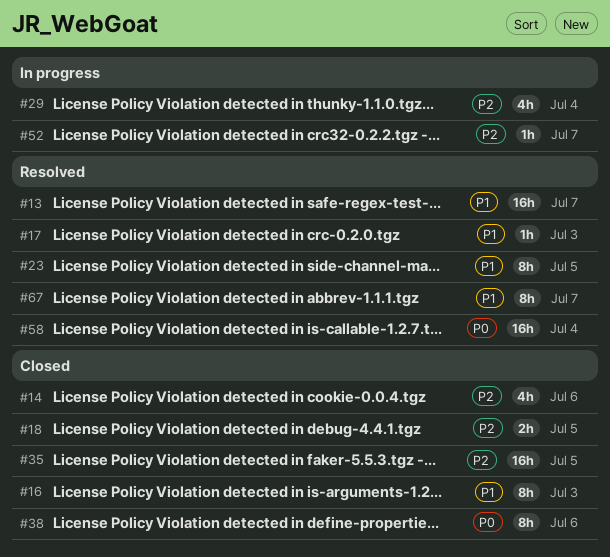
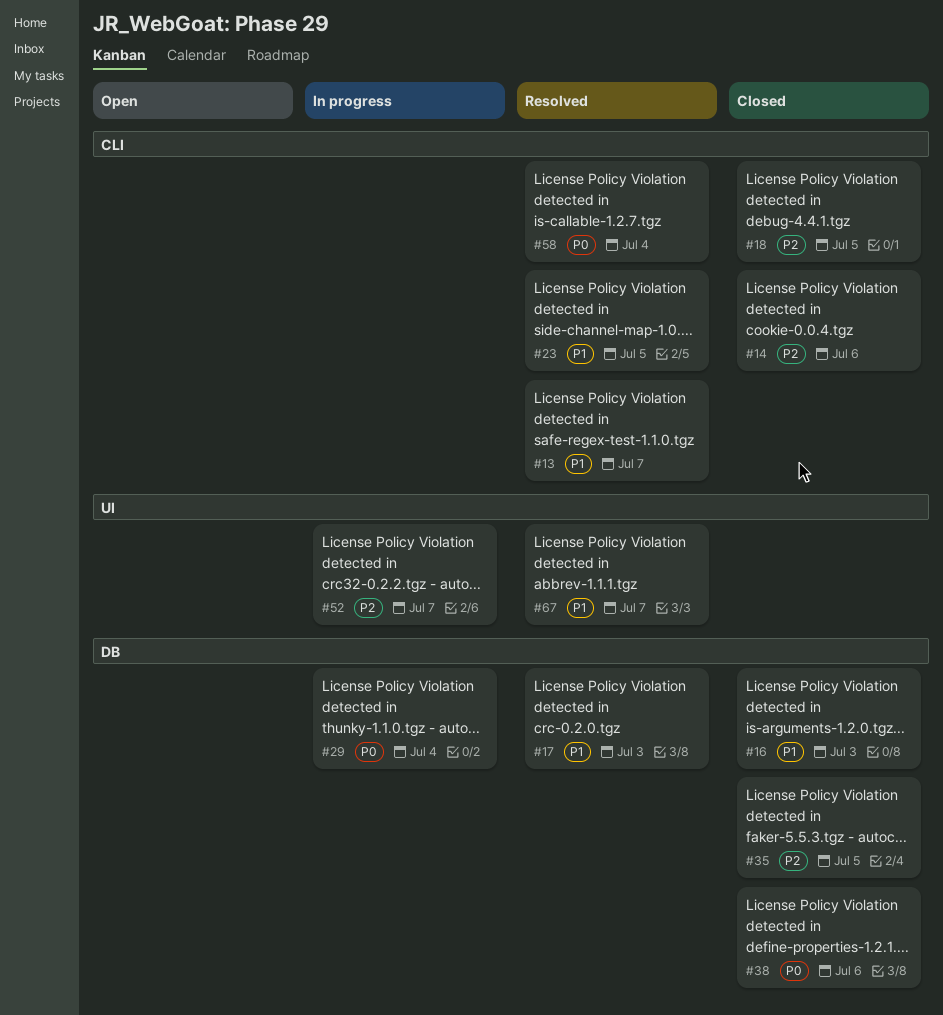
#29, priority: P2 -> P0

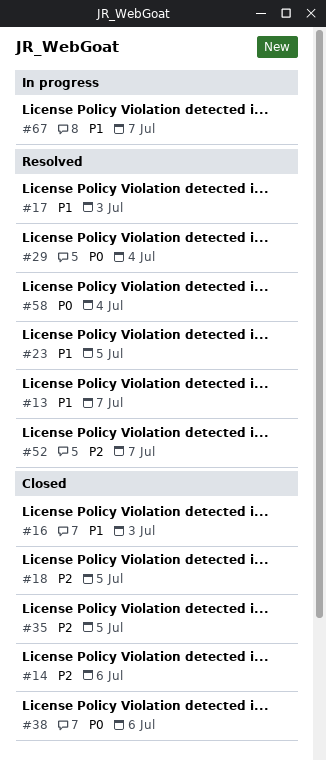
#29, status: In progress -> Resolved
#52, status: In progress -> Resolved
#67, status: Resolved -> In progress

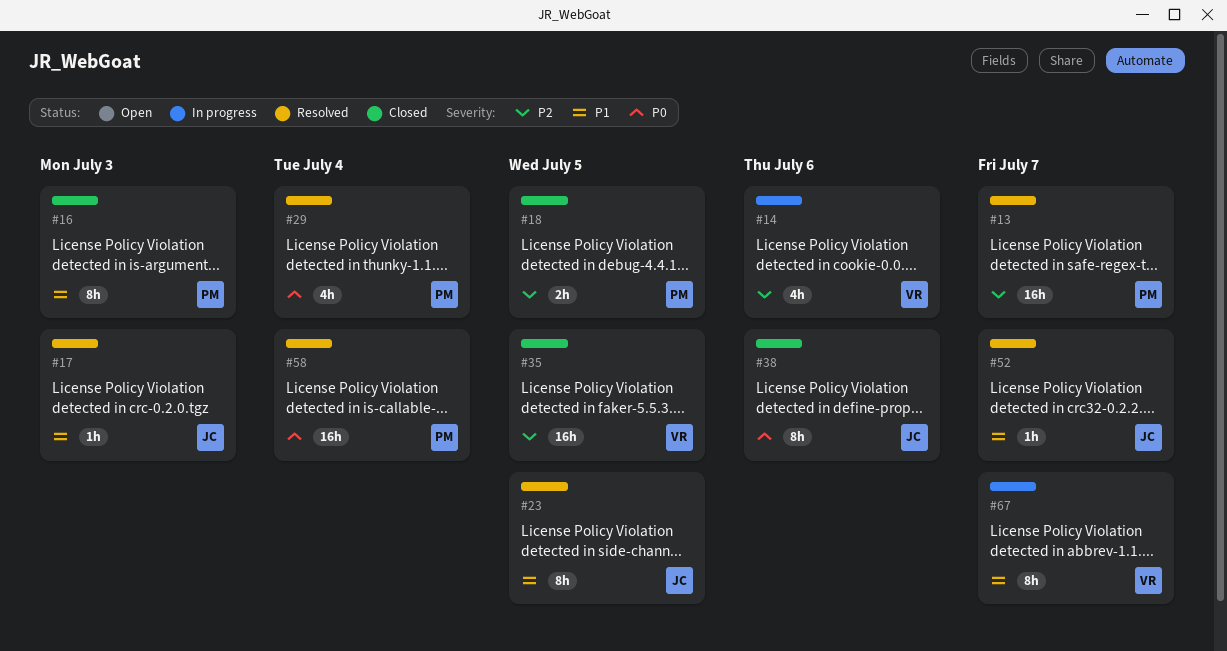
#13, priority: P1 -> P2
#14, status: Closed -> In progress
#52, priority: P2 -> P1

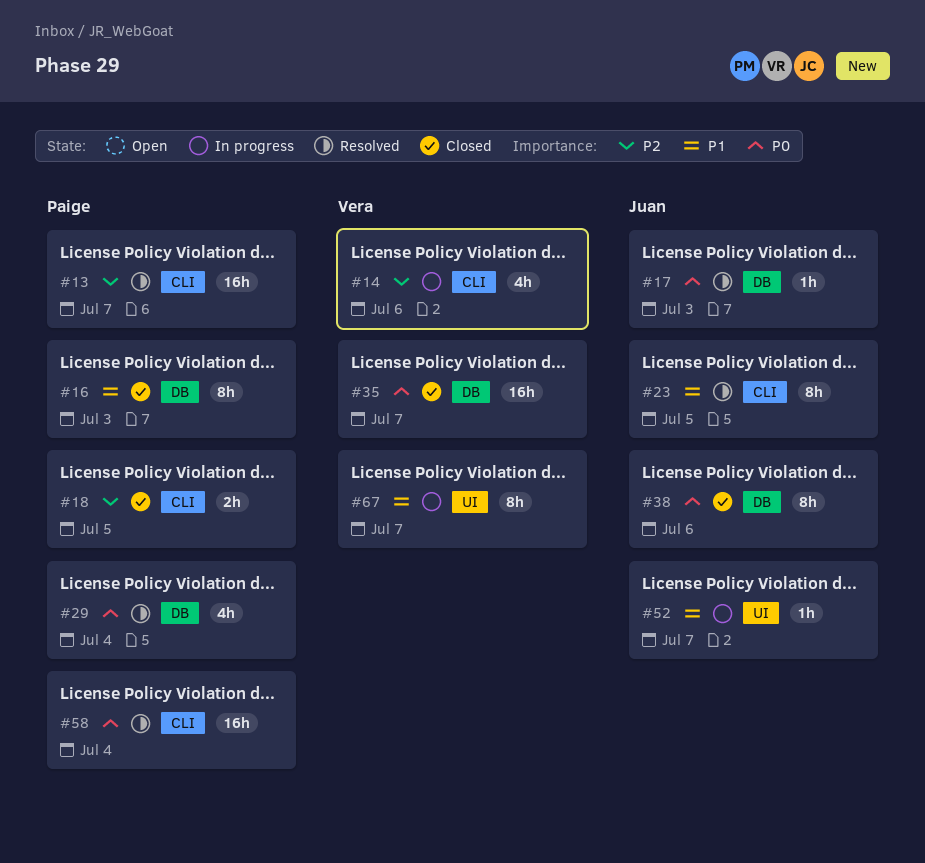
#17, priority: P1 -> P0
#35, priority: P2 -> P0
#35, due: Jul 5 -> Jul 7
#52, status: Resolved -> In progress

